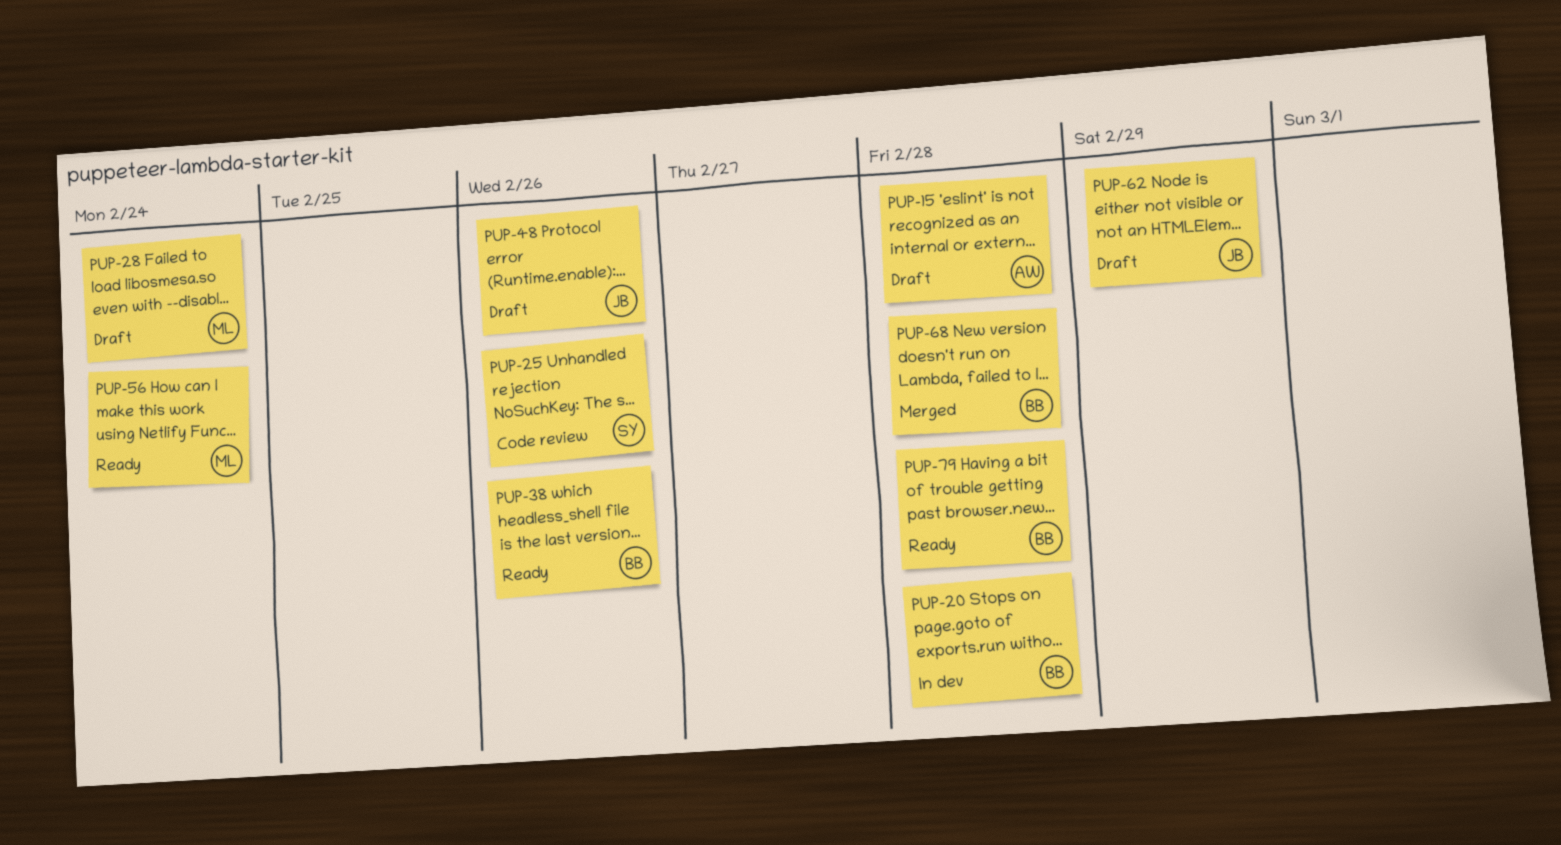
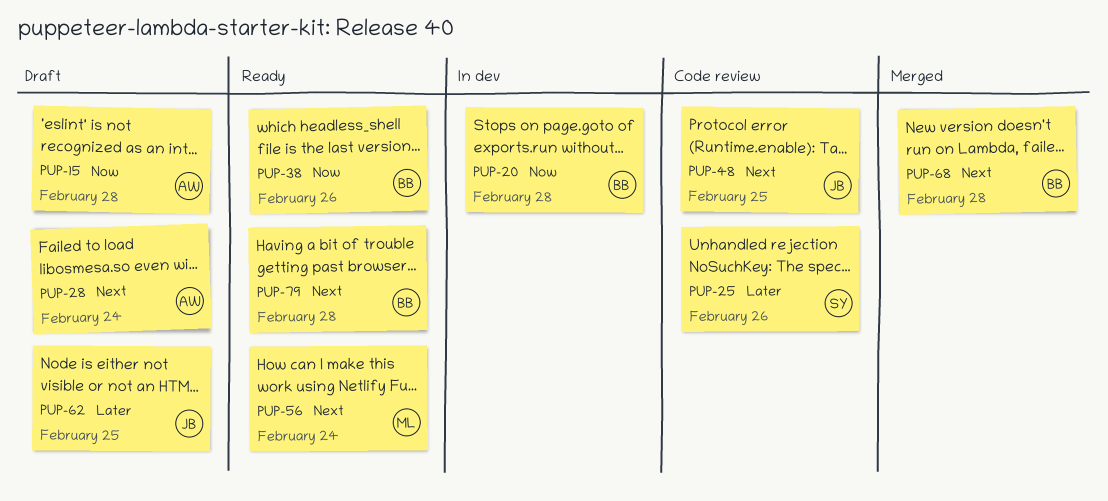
PUP-28, owner: ML -> AW
PUP-48, status: Draft -> Code review
PUP-48, due: Feb 26 -> Feb 25
PUP-62, due: Feb 29 -> Feb 25

